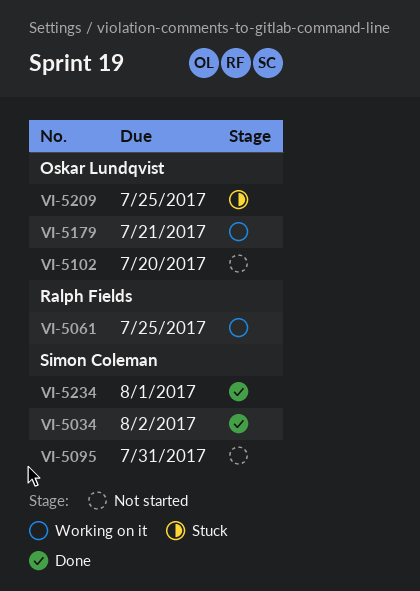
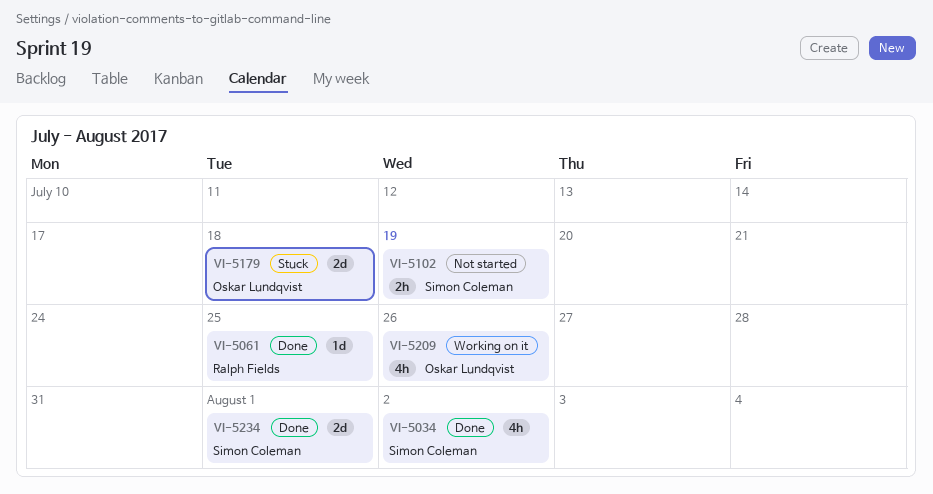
VI-5061, status: Working on it -> Done
VI-5095: present -> none
VI-5102, owner: Oskar Lundqvist -> Simon Coleman
VI-5102, due: Jul 20 -> Jul 19
VI-5179, status: Working on it -> Stuck
VI-5179, due: Jul 21 -> Jul 18
VI-5209, status: Stuck -> Working on it
VI-5209, due: Jul 25 -> Jul 26

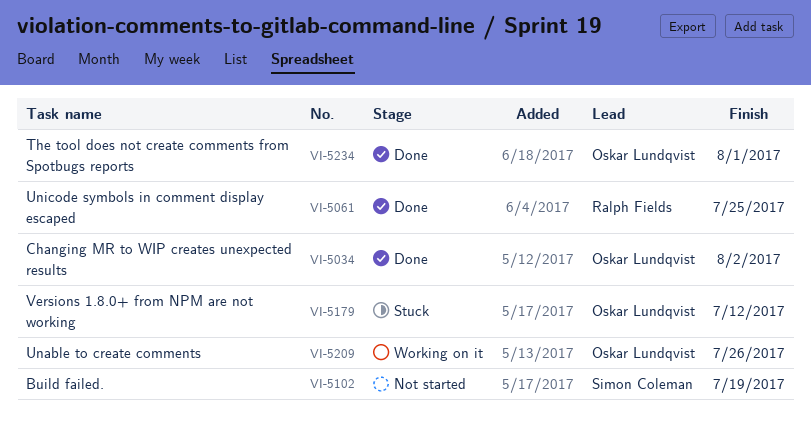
VI-5034, owner: Simon Coleman -> Oskar Lundqvist
VI-5179, due: Jul 18 -> Jul 12
VI-5234, owner: Simon Coleman -> Oskar Lundqvist

